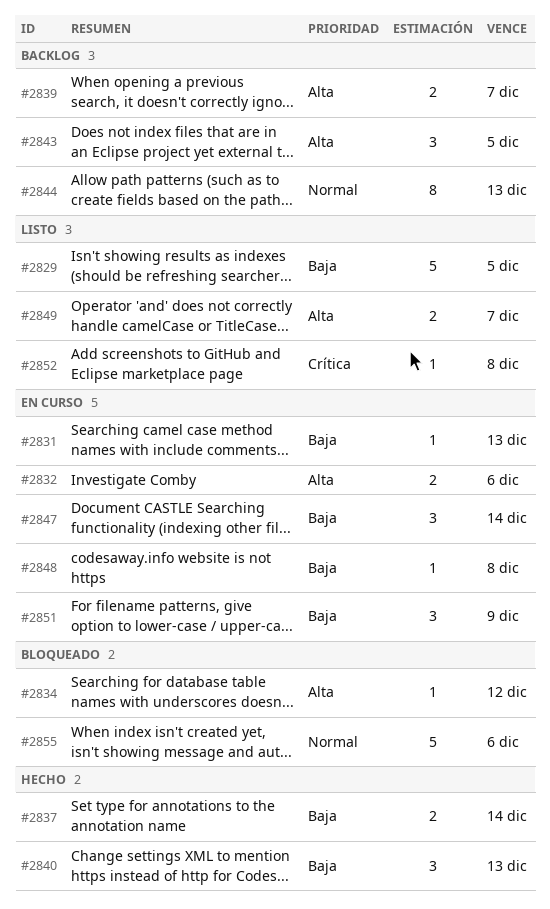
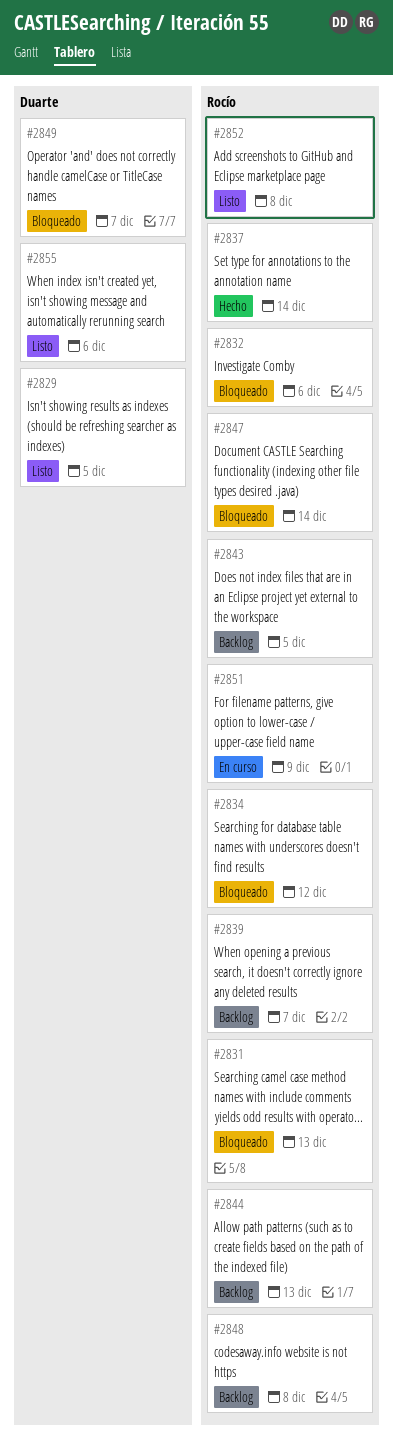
#2831, status: En curso -> Bloqueado
#2832, status: En curso -> Bloqueado
#2840: present -> none
#2847, status: En curso -> Bloqueado
#2848, status: En curso -> Backlog
#2849, status: Listo -> Bloqueado
#2855, status: Bloqueado -> Listo

